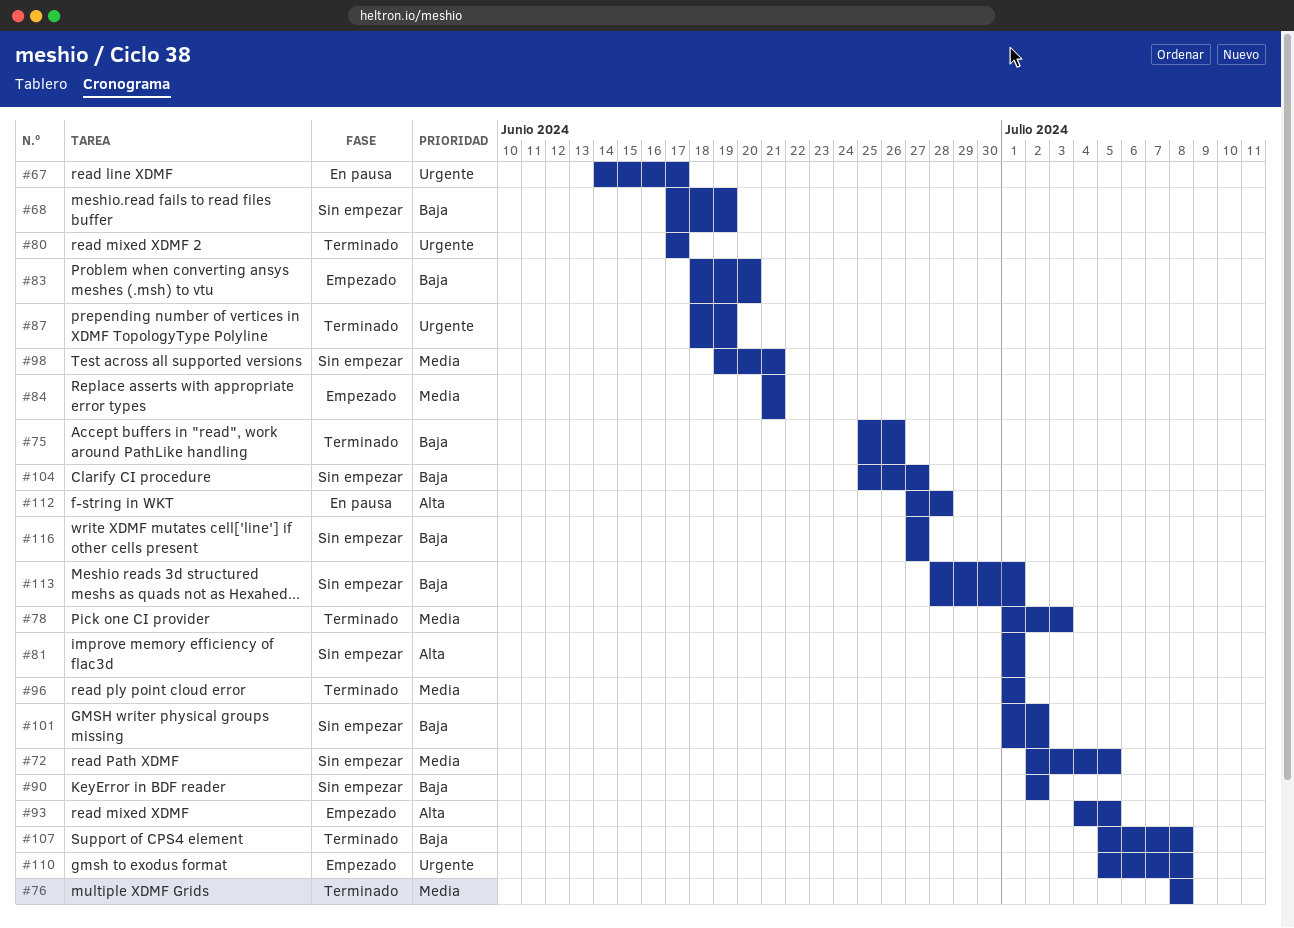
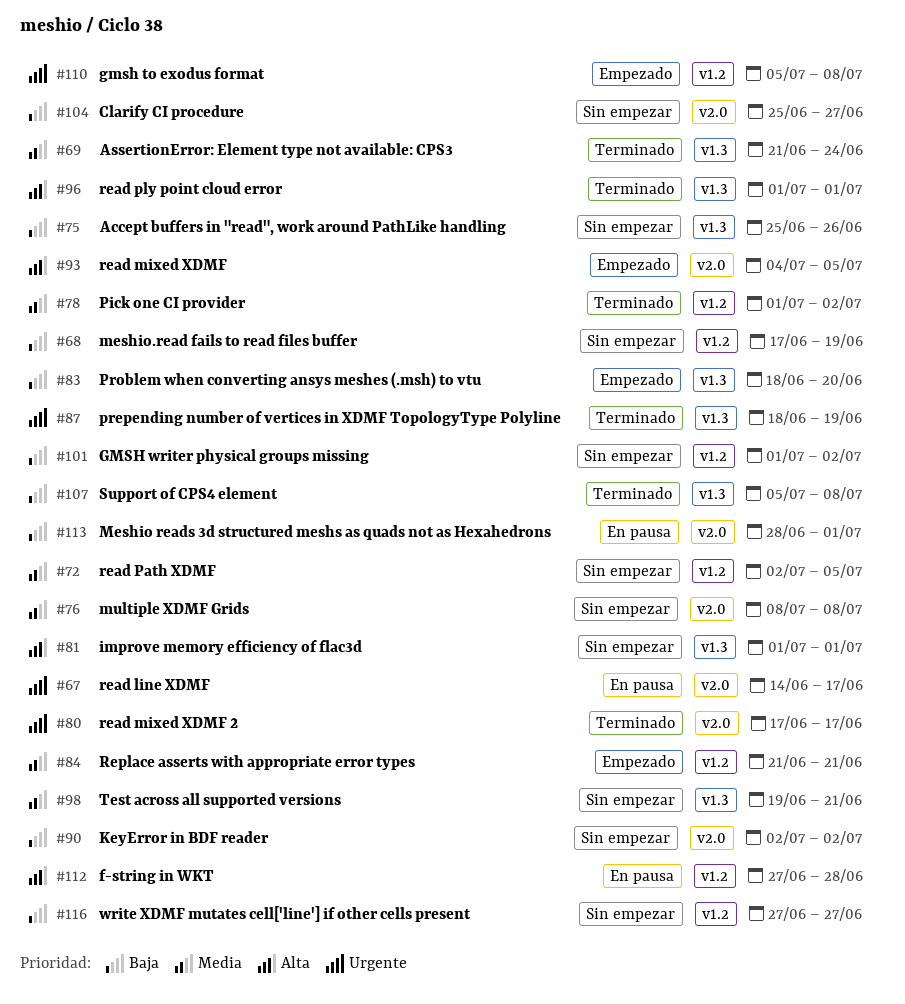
#69: none -> present
#75, status: Terminado -> Sin empezar
#76, status: Terminado -> Sin empezar
#78, due: Jul 3 -> Jul 2
#96, priority: Media -> Alta
#113, status: Sin empezar -> En pausa

